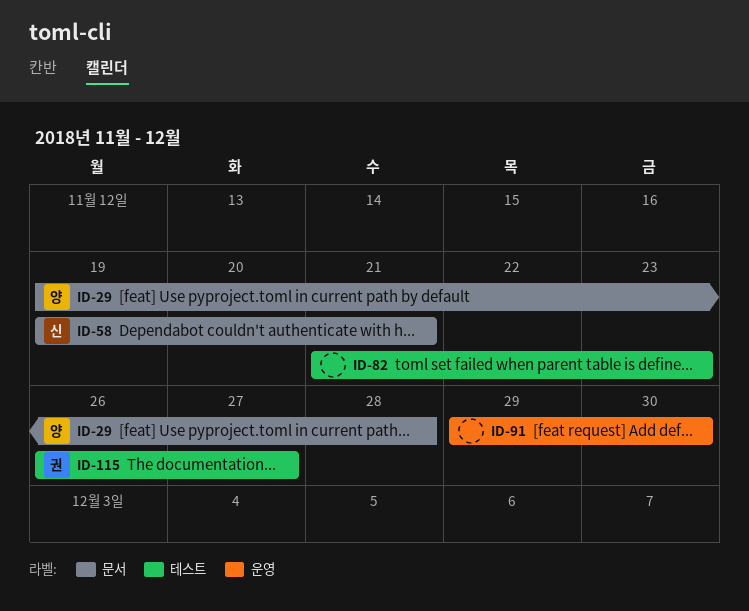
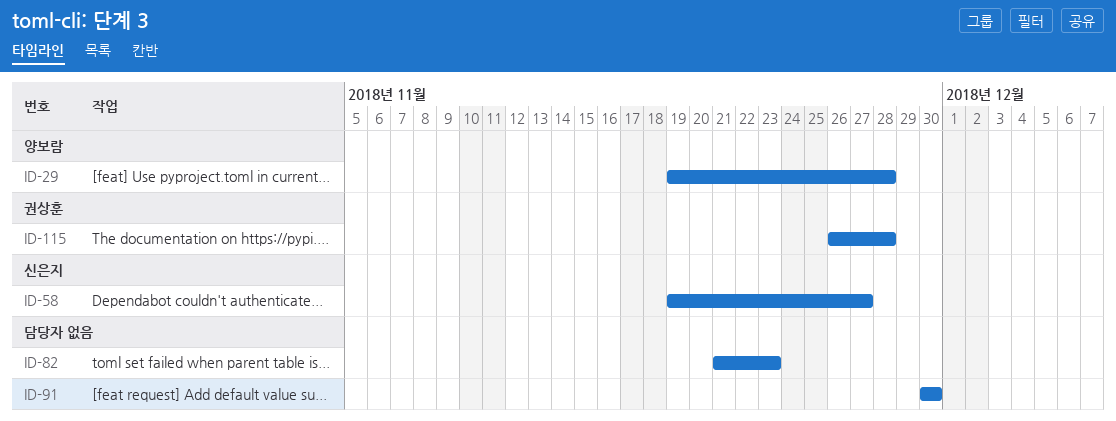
ID-58, due: Nov 21 -> Nov 27
ID-91, start: Nov 29 -> Nov 30
ID-115, due: Nov 27 -> Nov 28

